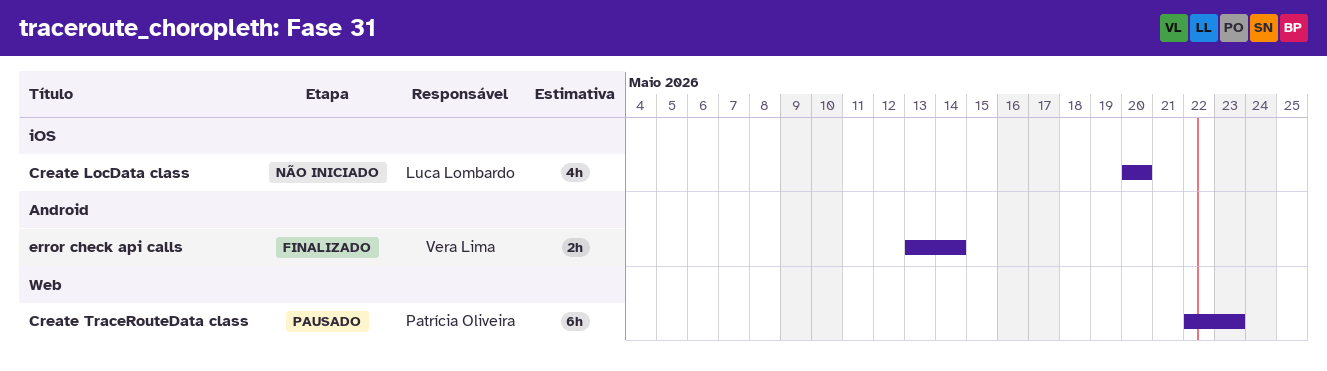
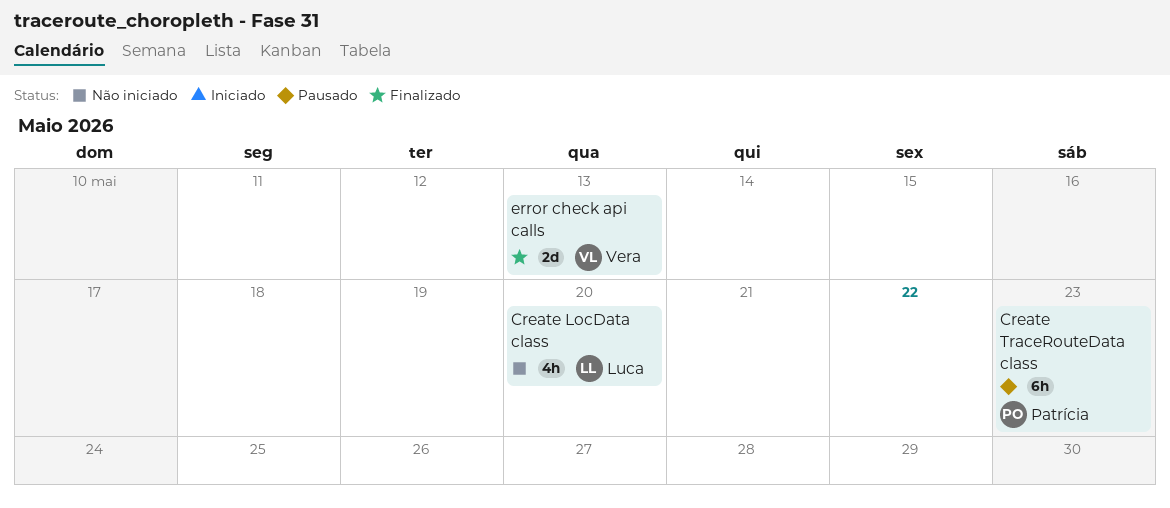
error check api calls, estimate: 2h -> 2d
error check api calls, due: May 14 -> May 13

